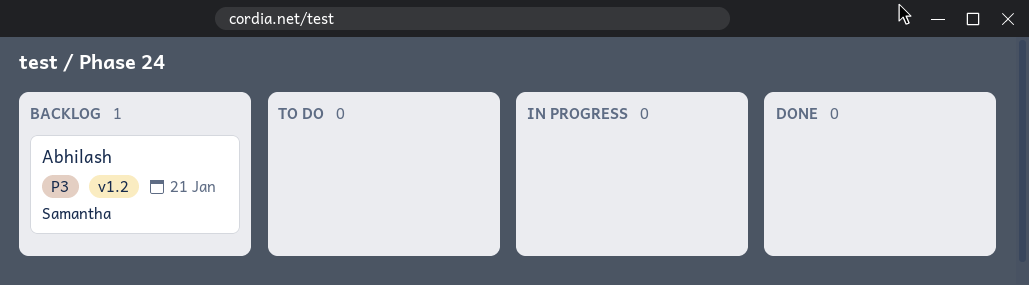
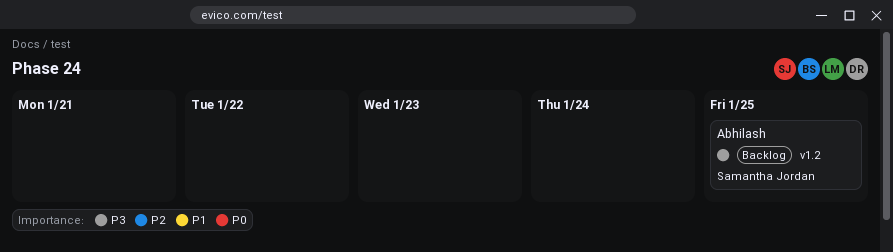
Abhilash, due: Jan 21 -> Jan 25

